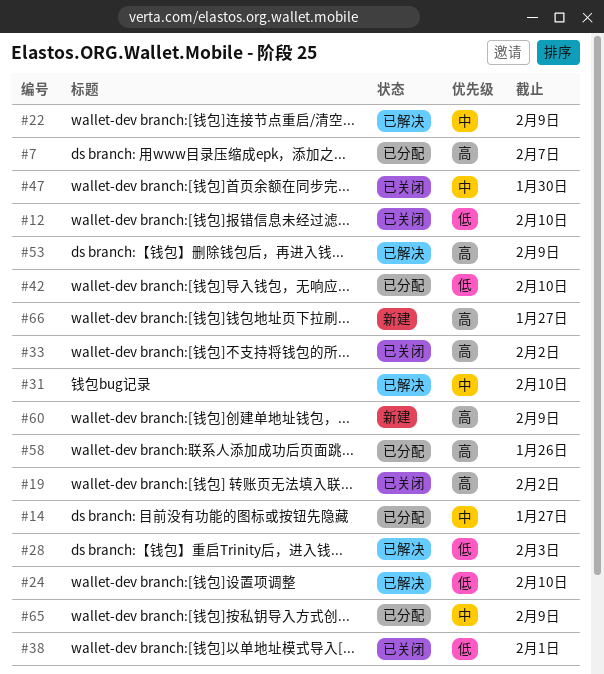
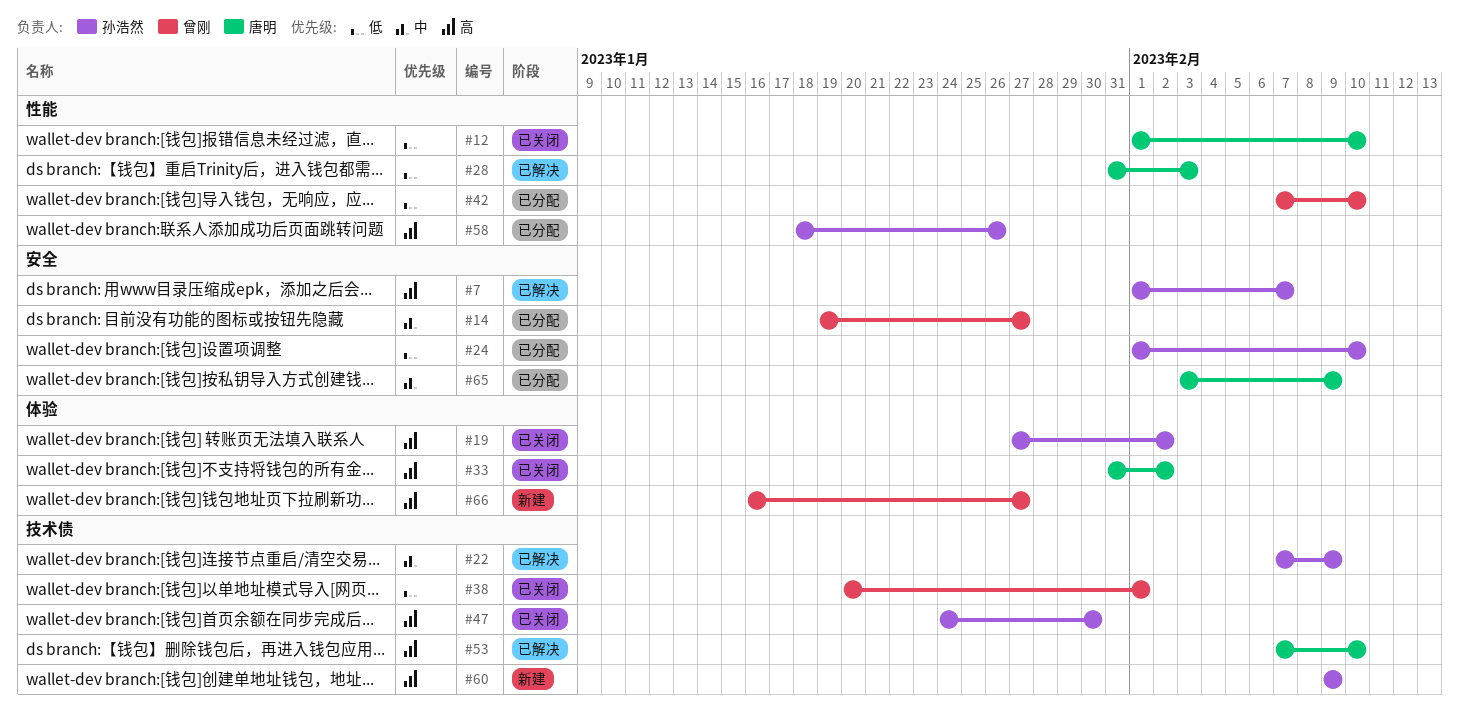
#7, status: 已分配 -> 已解决
#24, status: 已解决 -> 已分配
#31: present -> none
#47, priority: 中 -> 高
#53, due: Feb 9 -> Feb 10

